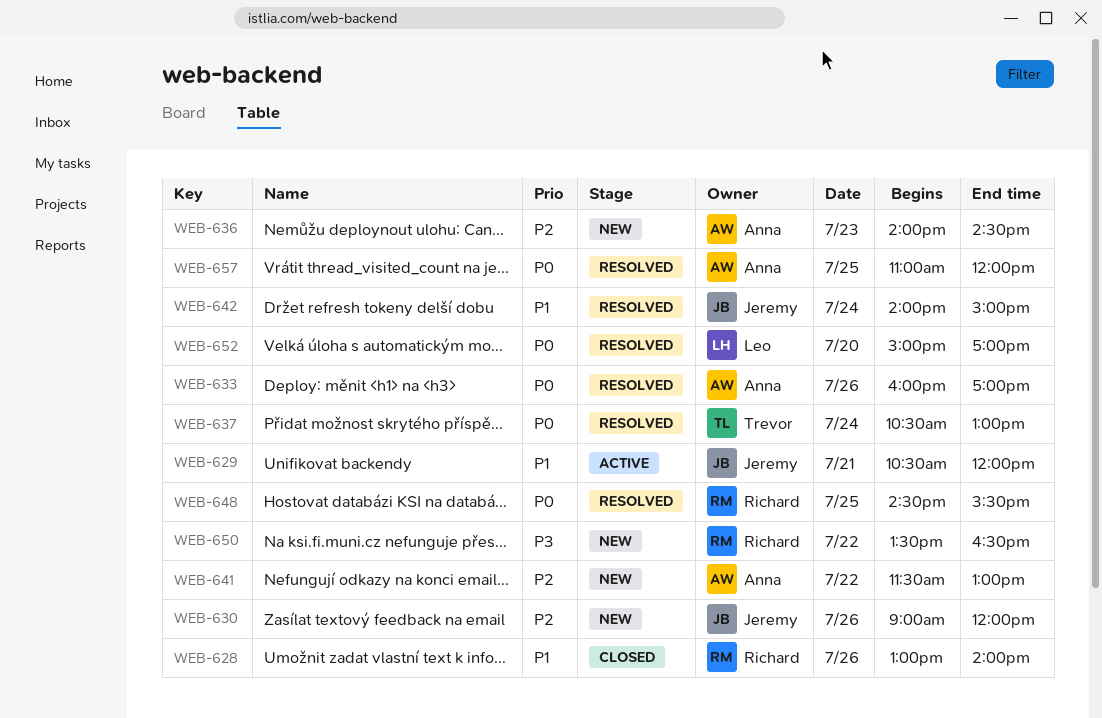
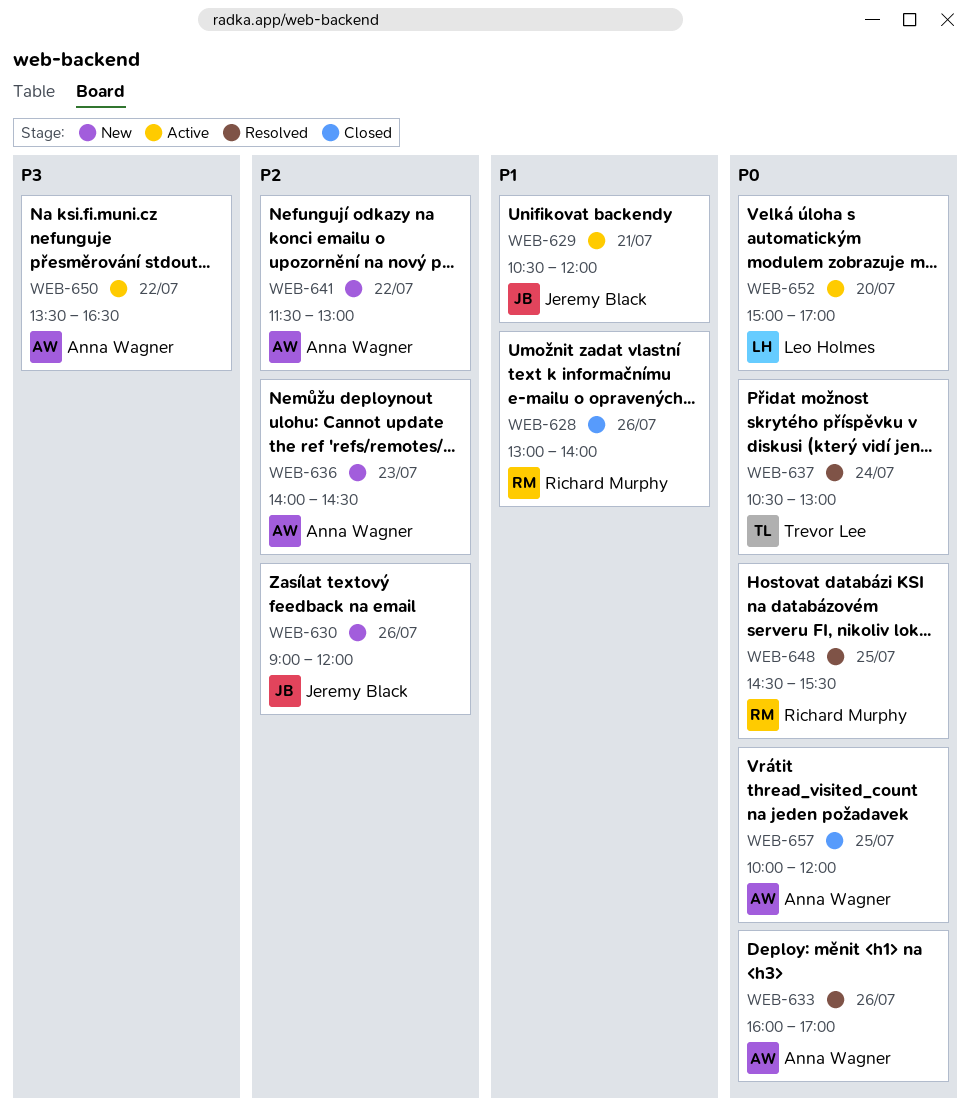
WEB-642: present -> none
WEB-650, status: New -> Active
WEB-650, owner: Richard Murphy -> Anna Wagner
WEB-652, status: Resolved -> Active
WEB-657, status: Resolved -> Closed
WEB-657, begins: 11:00 -> 10:00

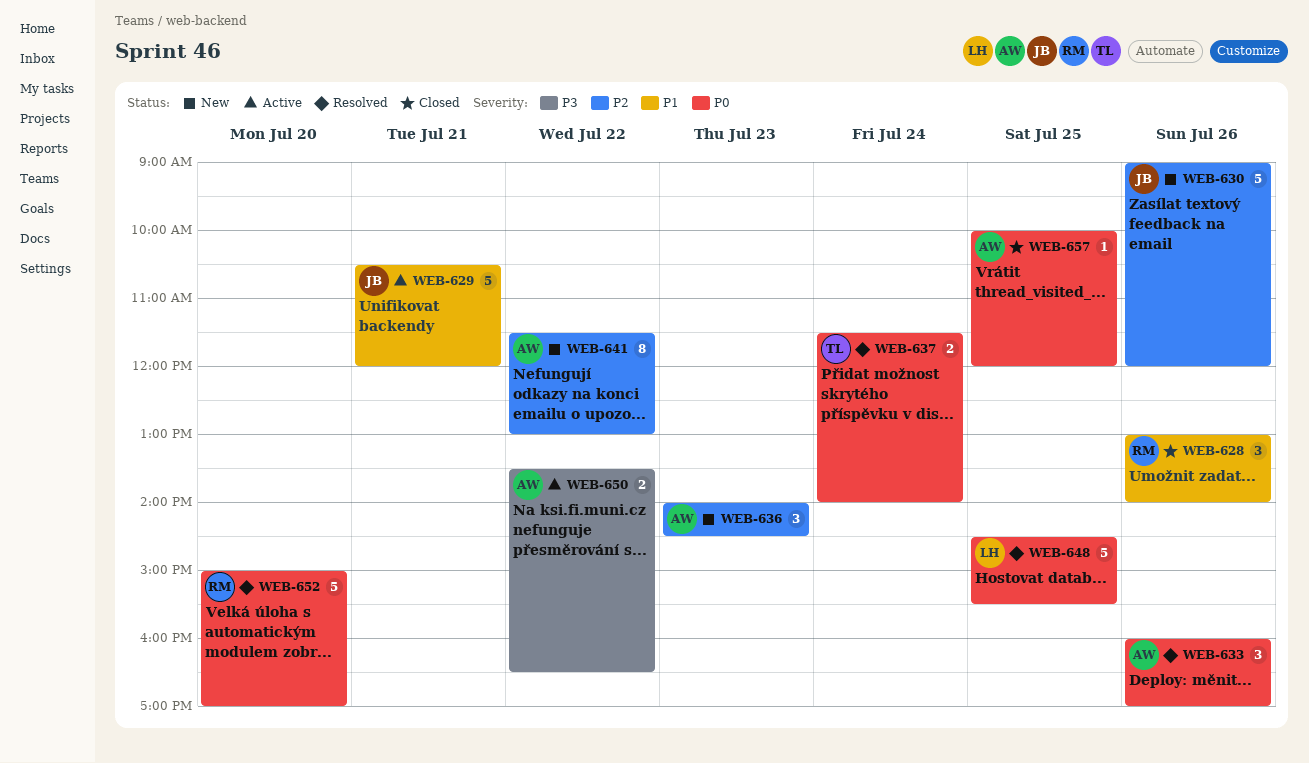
WEB-637, begins: 10:30 -> 11:30
WEB-637, ends: 13:00 -> 14:00
WEB-648, owner: Richard Murphy -> Leo Holmes
WEB-652, status: Active -> Resolved
WEB-652, owner: Leo Holmes -> Richard Murphy

